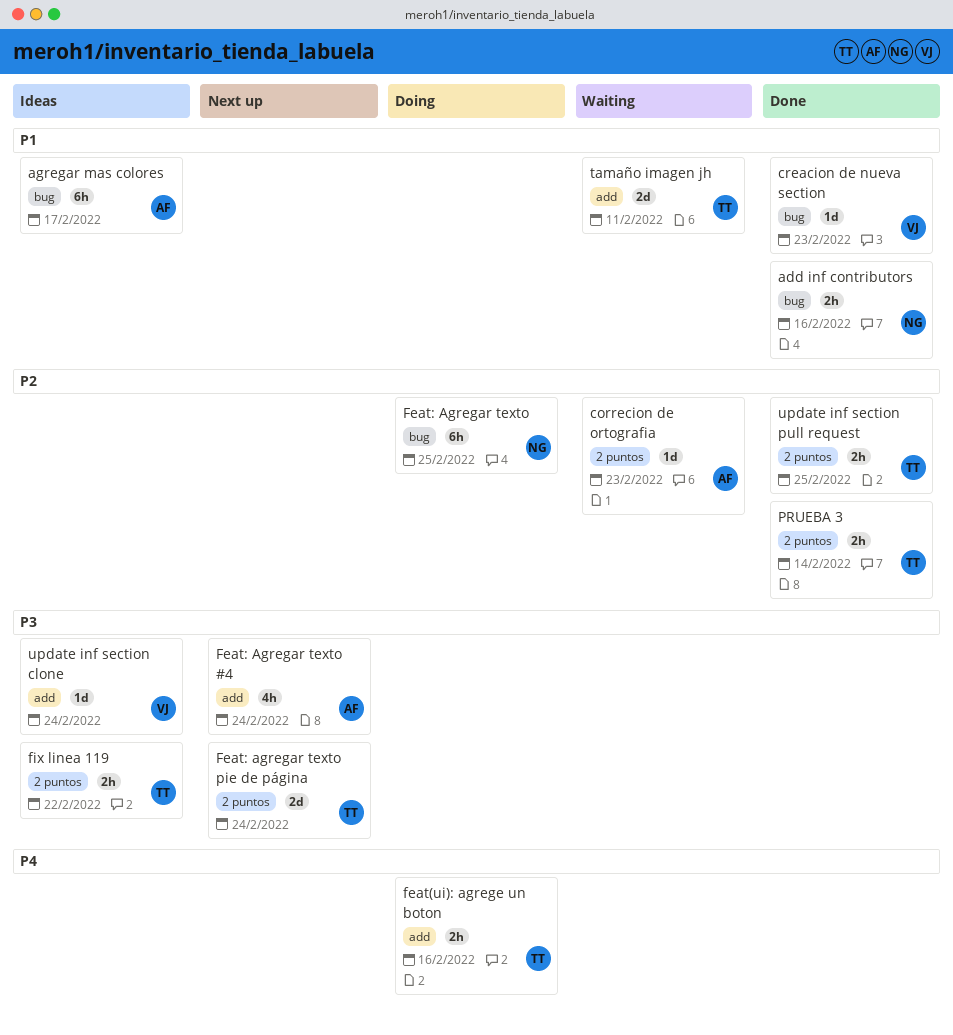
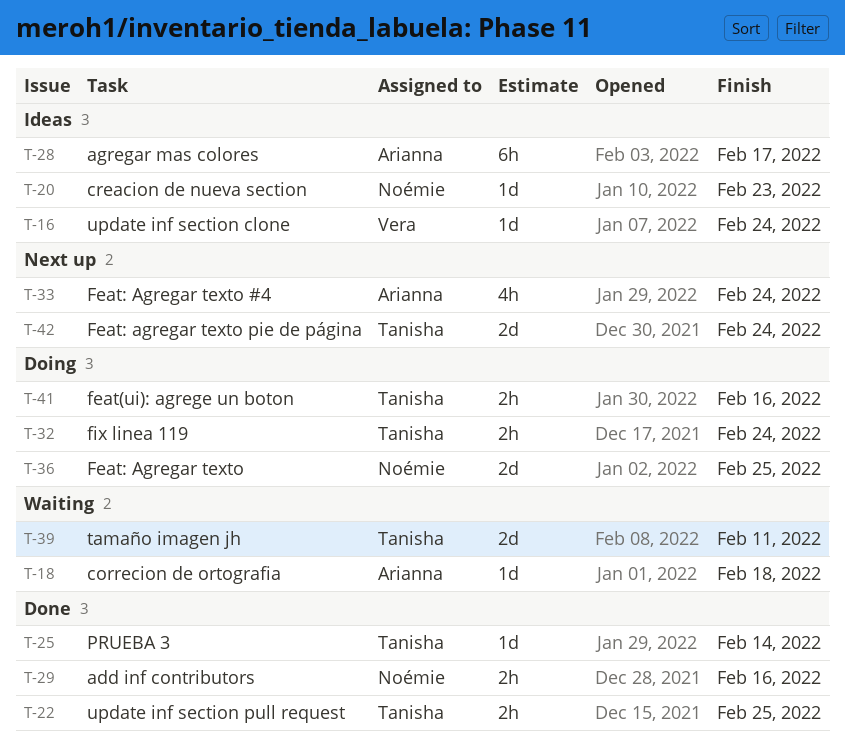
correcion de ortografia, due: Feb 23 -> Feb 18
creacion de nueva section, status: Done -> Ideas
creacion de nueva section, owner: Vera -> Noémie
Feat: Agregar texto, estimate: 6h -> 2d
fix linea 119, status: Ideas -> Doing
fix linea 119, due: Feb 22 -> Feb 24
PRUEBA 3, estimate: 2h -> 1d

